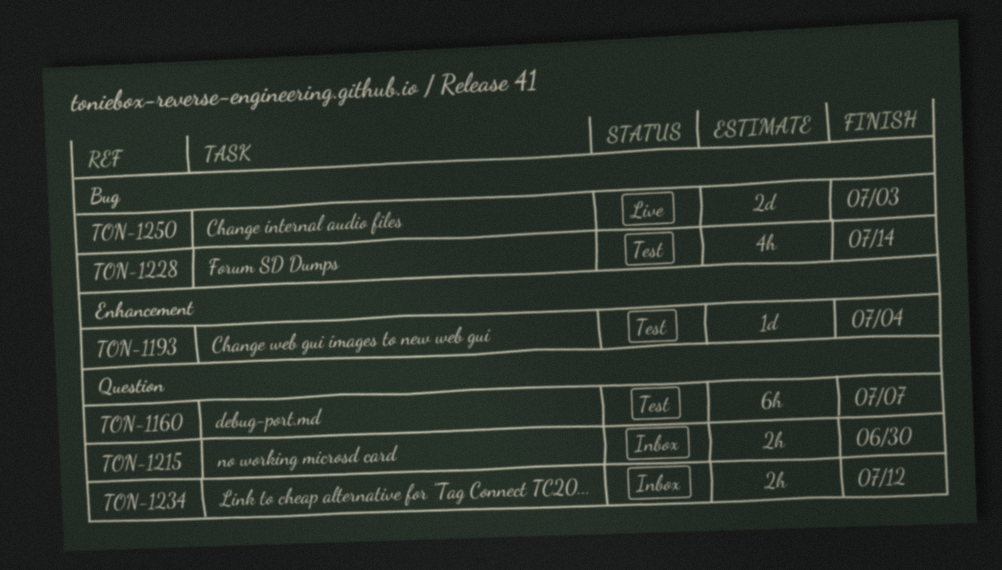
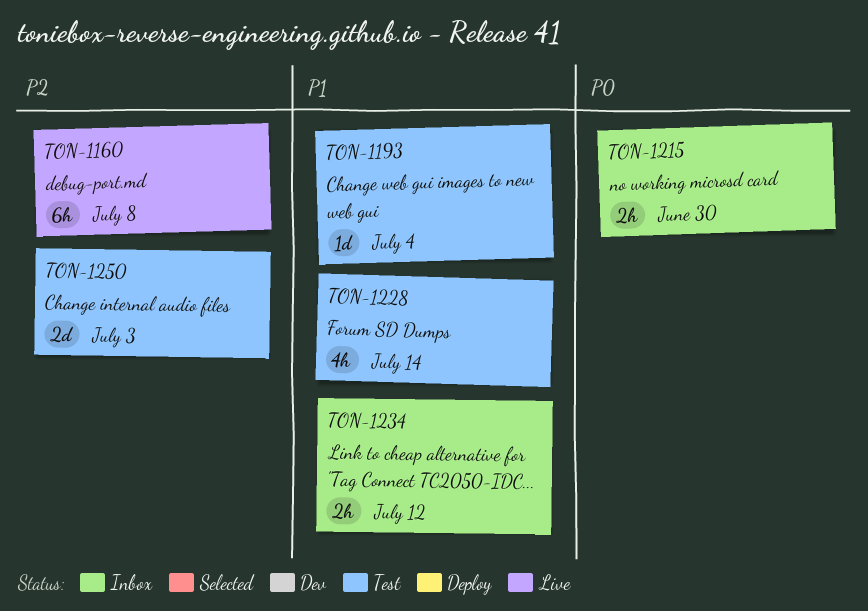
TON-1160, status: Test -> Live
TON-1160, due: Jul 7 -> Jul 8
TON-1250, status: Live -> Test

